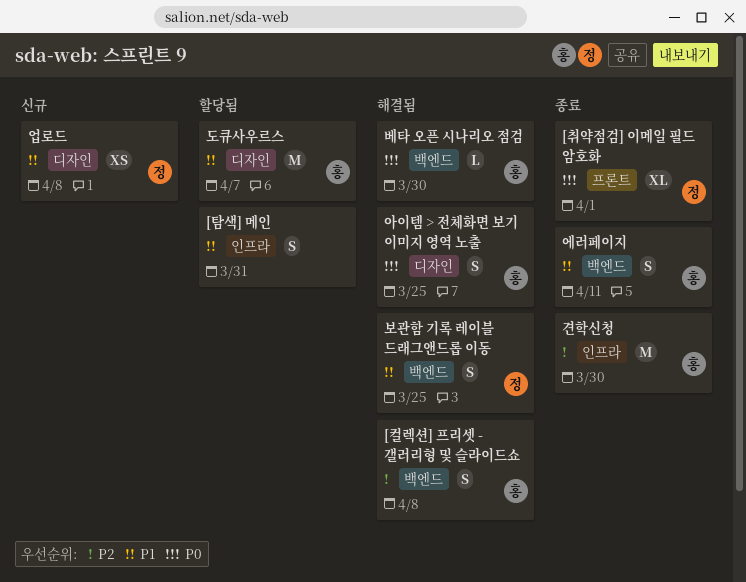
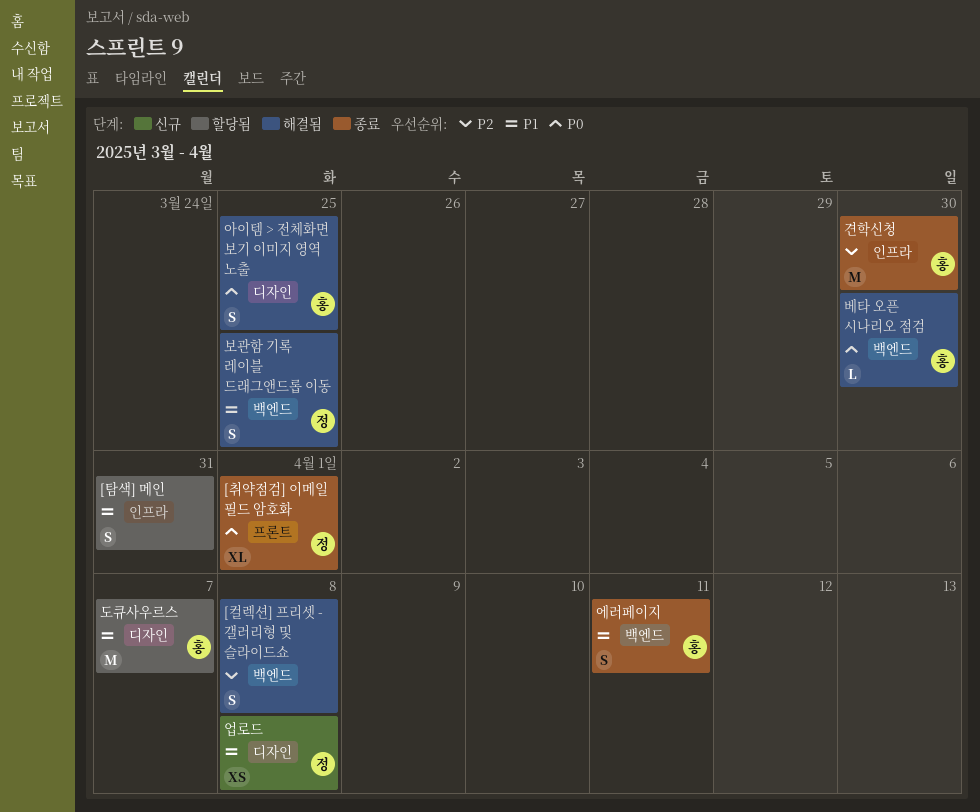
[컬렉션] 프리셋 - 갤러리형 및 슬라이드쇼, owner: 홍 -> none

